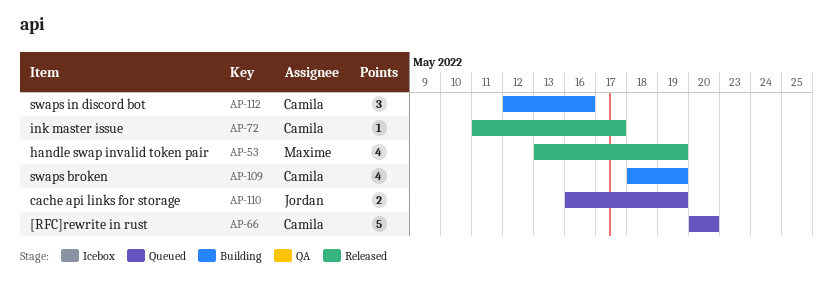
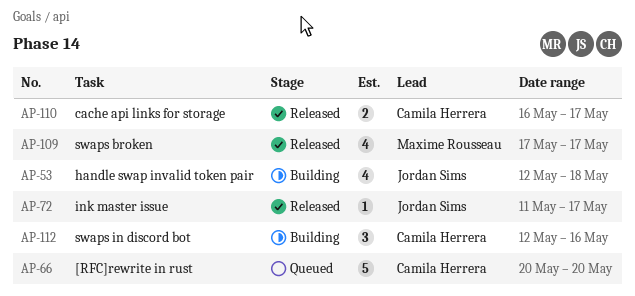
AP-53, status: Released -> Building
AP-53, owner: Maxime Rousseau -> Jordan Sims
AP-53, start: May 13 -> May 12
AP-53, due: May 19 -> May 18
AP-72, owner: Camila Herrera -> Jordan Sims
AP-109, status: Building -> Released
AP-109, owner: Camila Herrera -> Maxime Rousseau
AP-109, start: May 18 -> May 17
AP-109, due: May 19 -> May 17
AP-110, status: Queued -> Released
AP-110, owner: Jordan Sims -> Camila Herrera
AP-110, due: May 19 -> May 17

